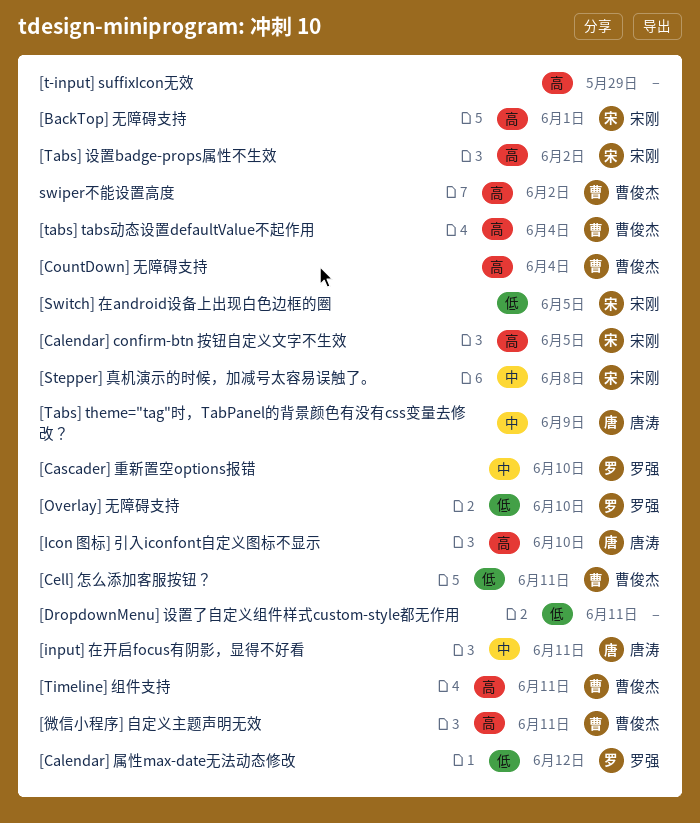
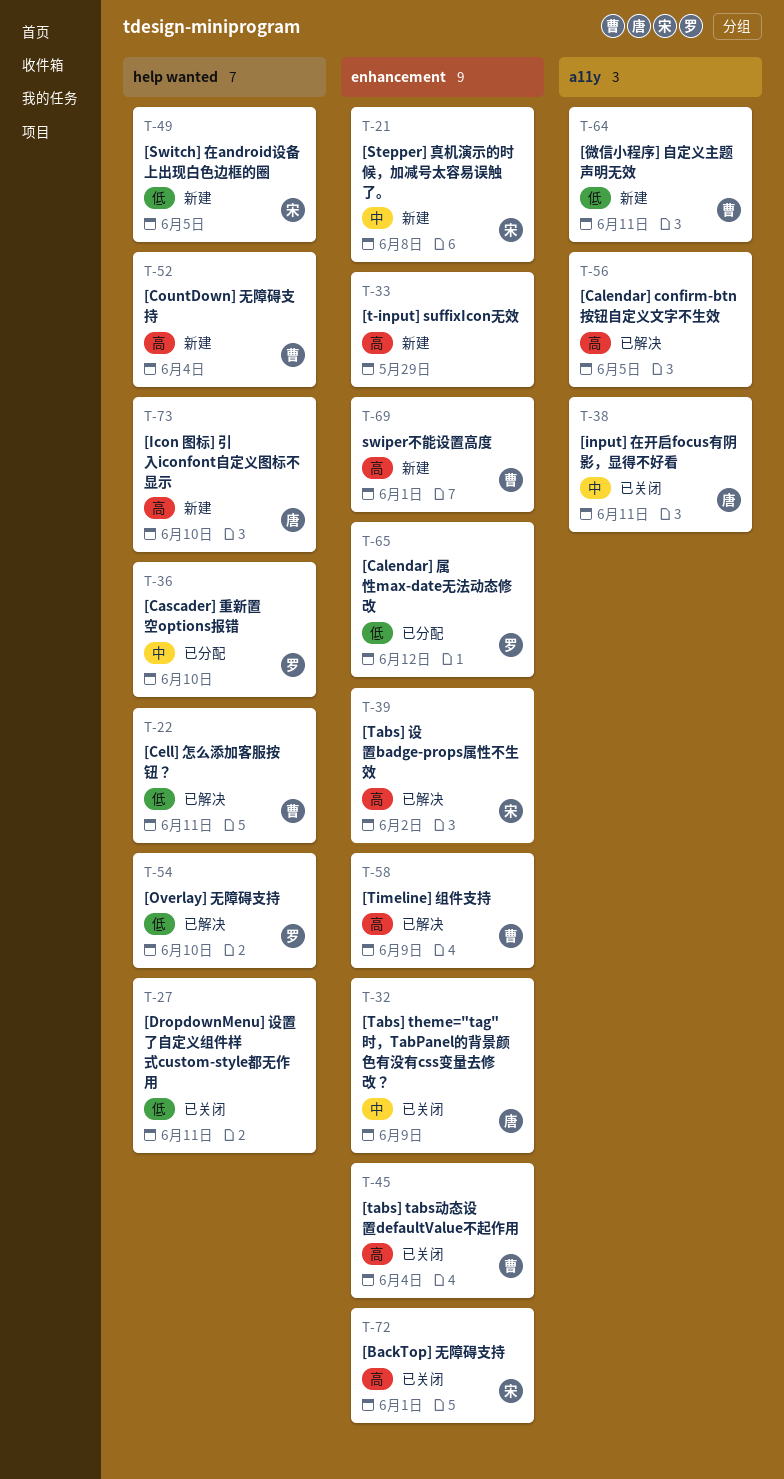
[Calendar] confirm-btn 按钮自定义文字不生效, owner: 宋刚 -> none
[Timeline] 组件支持, due: Jun 11 -> Jun 9
[微信小程序] 自定义主题声明无效, priority: 高 -> 低
swiper不能设置高度, due: Jun 2 -> Jun 1

